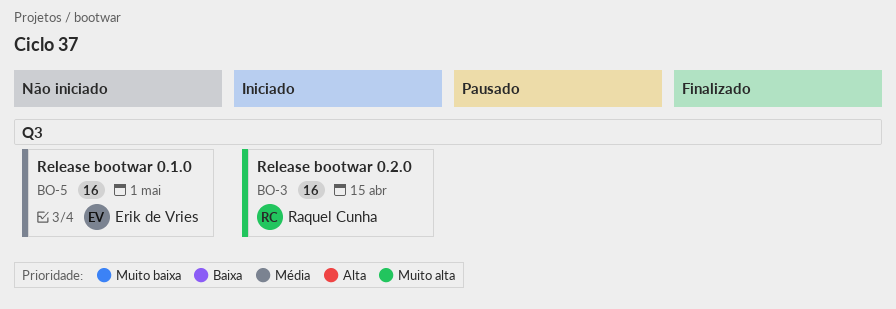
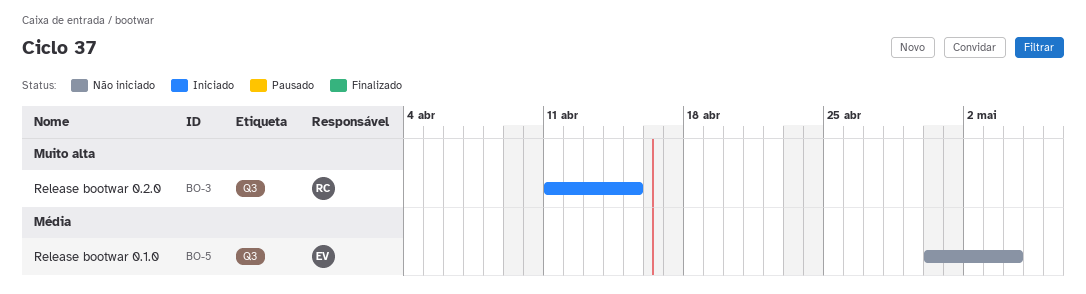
BO-5, due: May 1 -> May 4

